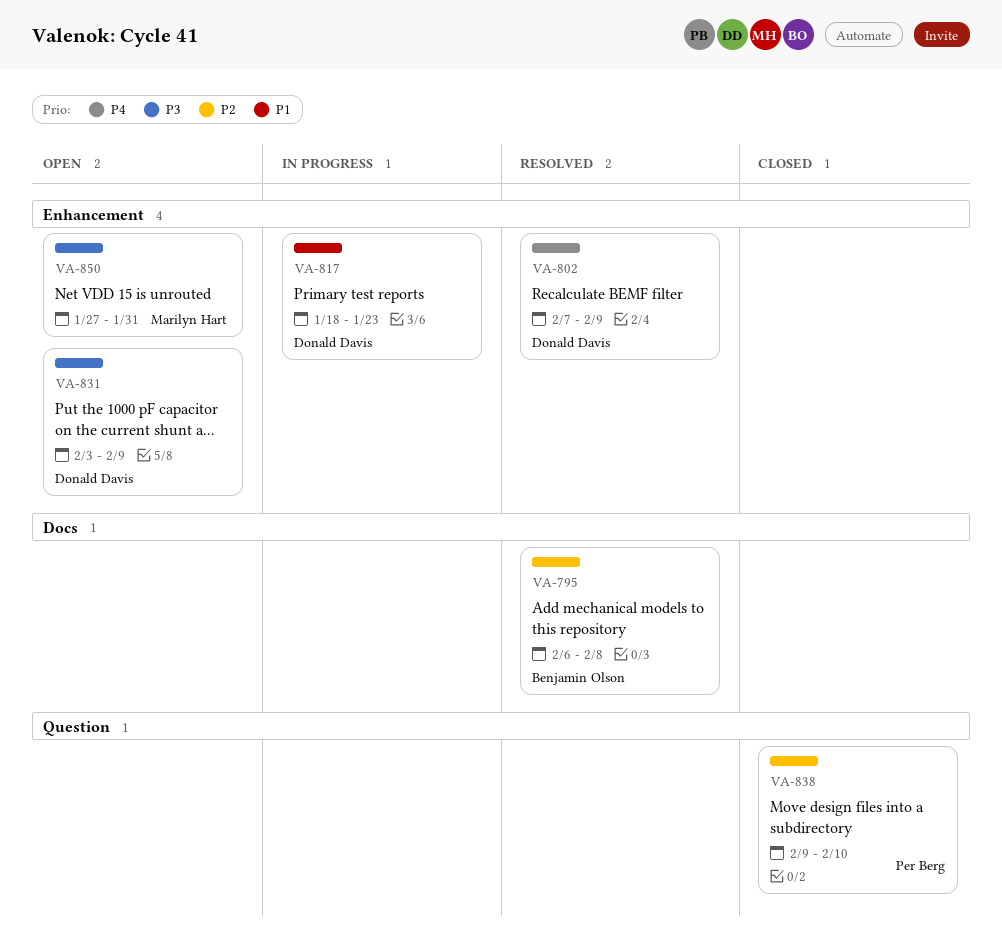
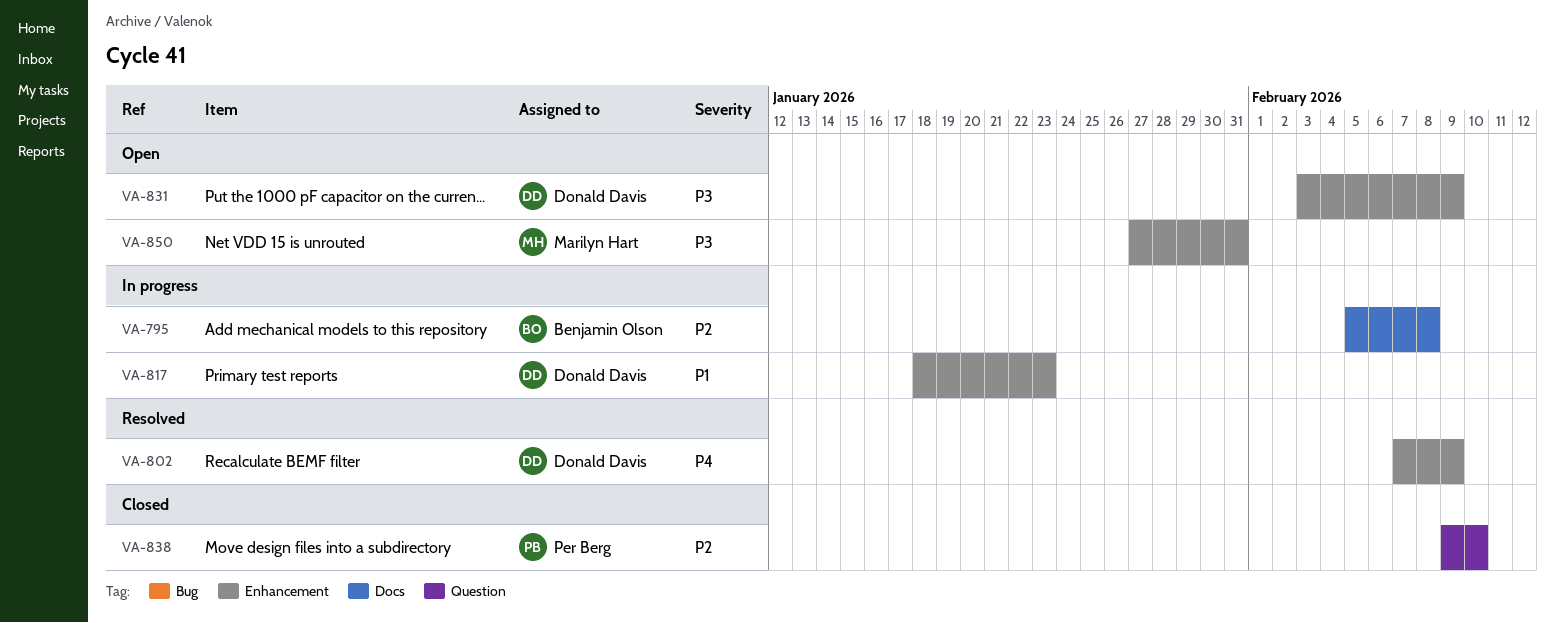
VA-795, status: Resolved -> In progress
VA-795, start: Feb 6 -> Feb 5

